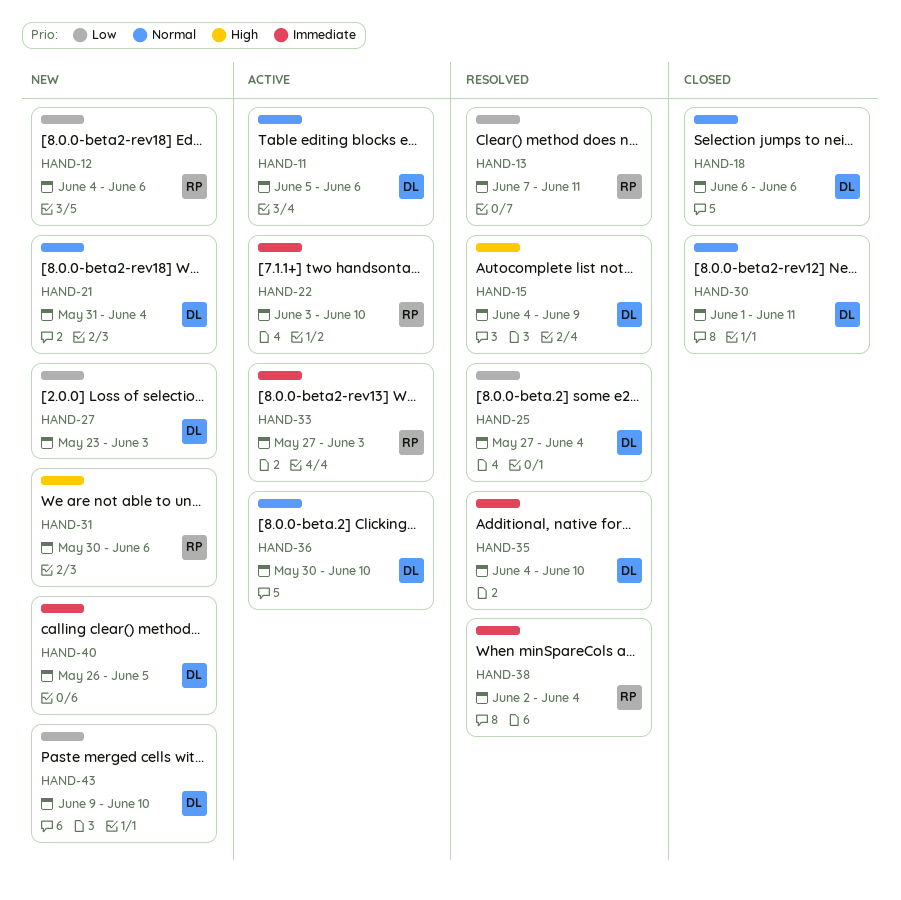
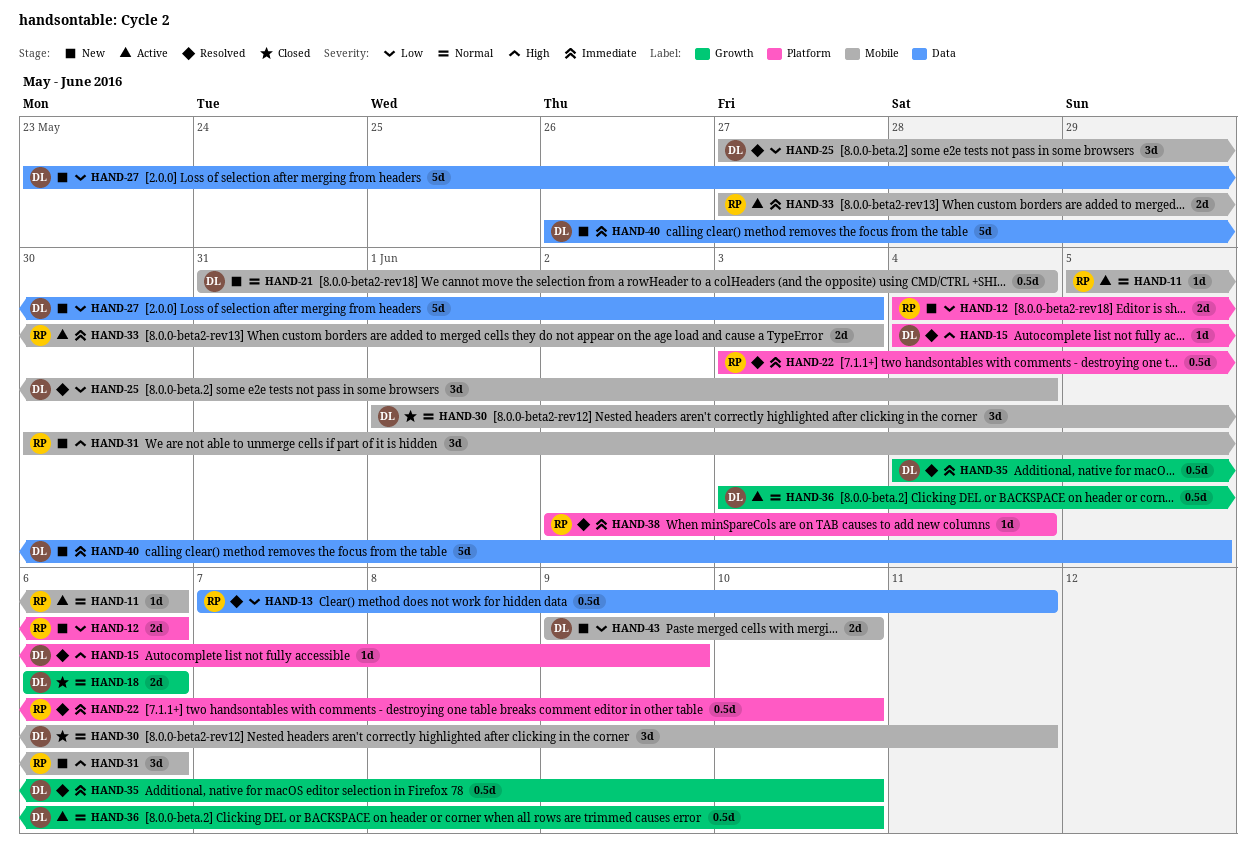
HAND-11, owner: DL -> RP
HAND-22, status: Active -> Resolved
HAND-36, start: May 30 -> Jun 3

